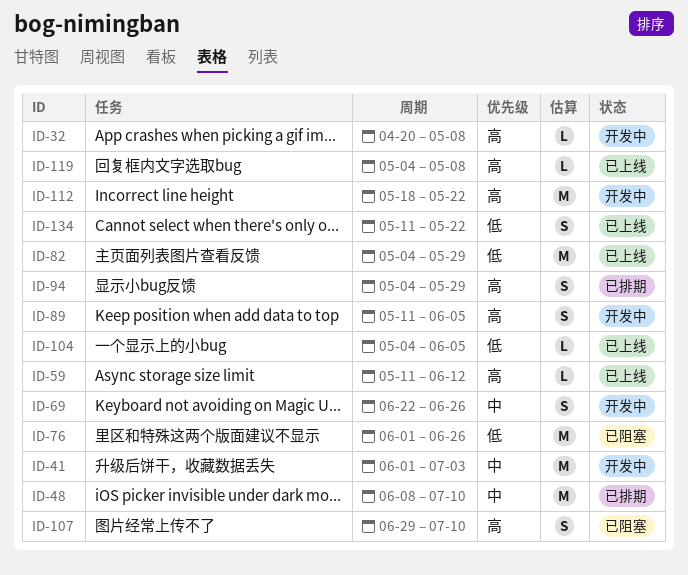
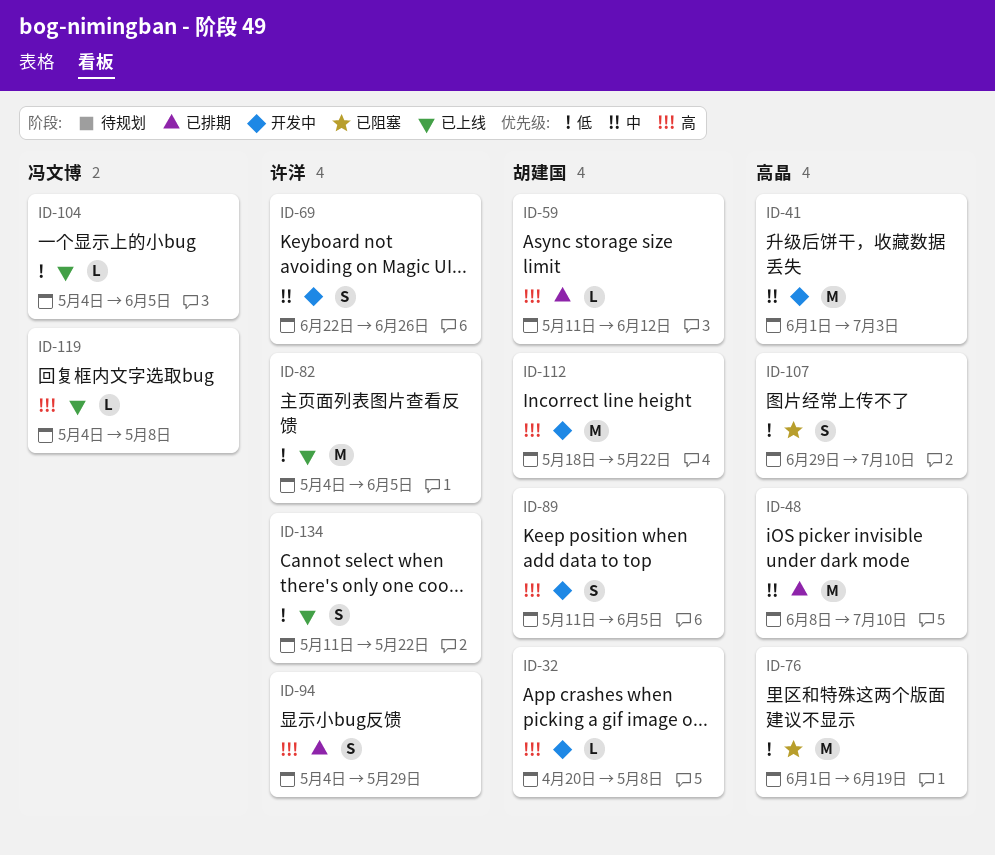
ID-59, status: 已上线 -> 已排期
ID-76, due: Jun 26 -> Jun 19
ID-82, due: May 29 -> Jun 5
ID-107, priority: 高 -> 低

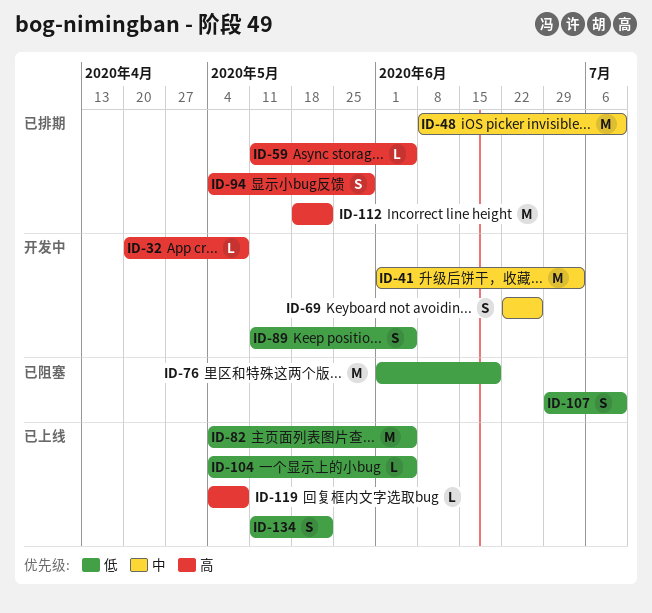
ID-59, due: Jun 12 -> Jun 5
ID-89, priority: 高 -> 低
ID-112, status: 开发中 -> 已排期

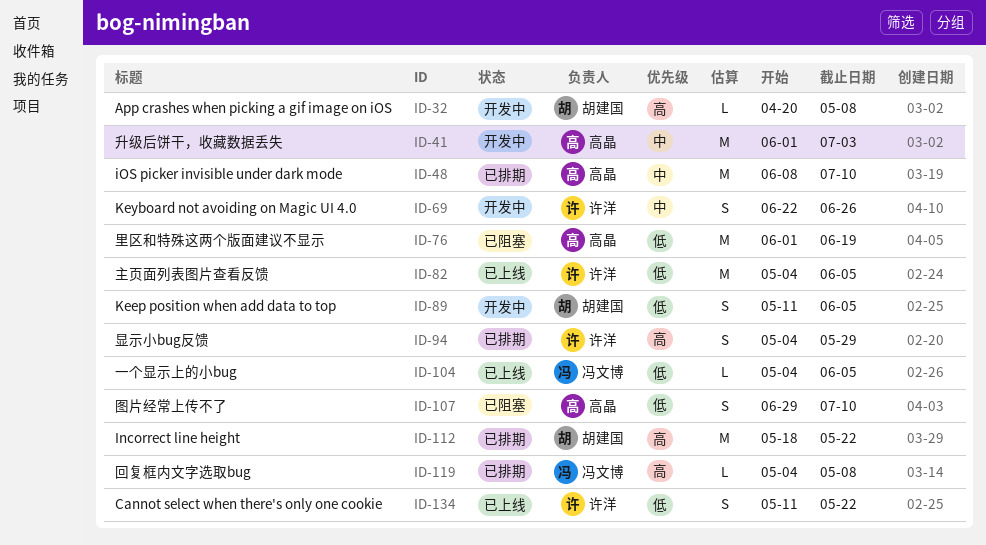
ID-59: present -> none
ID-119, status: 已上线 -> 已排期

